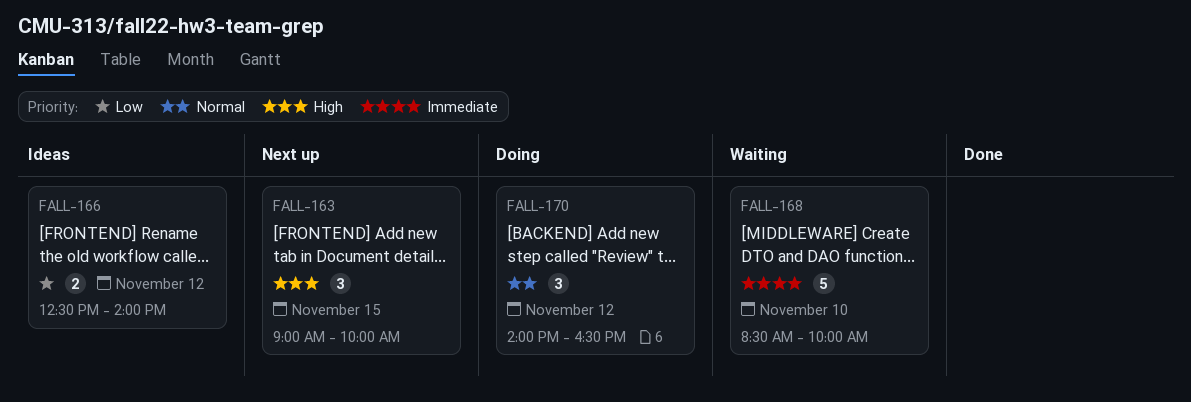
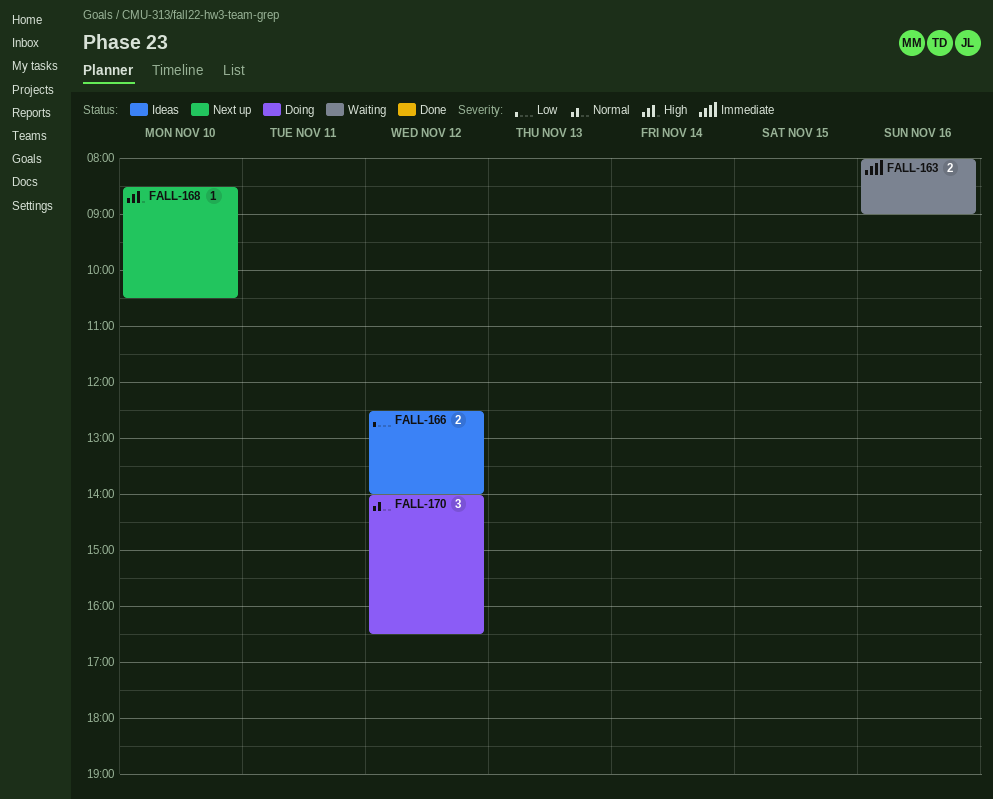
FALL-163, status: Next up -> Waiting
FALL-163, priority: High -> Immediate
FALL-163, estimate: 3 -> 2
FALL-163, day: Nov 15 -> Nov 16
FALL-163, begins: 09:00 -> 08:00
FALL-163, ends: 10:00 -> 09:00
FALL-168, status: Waiting -> Next up
FALL-168, priority: Immediate -> High
FALL-168, estimate: 5 -> 1
FALL-168, ends: 10:00 -> 10:30

